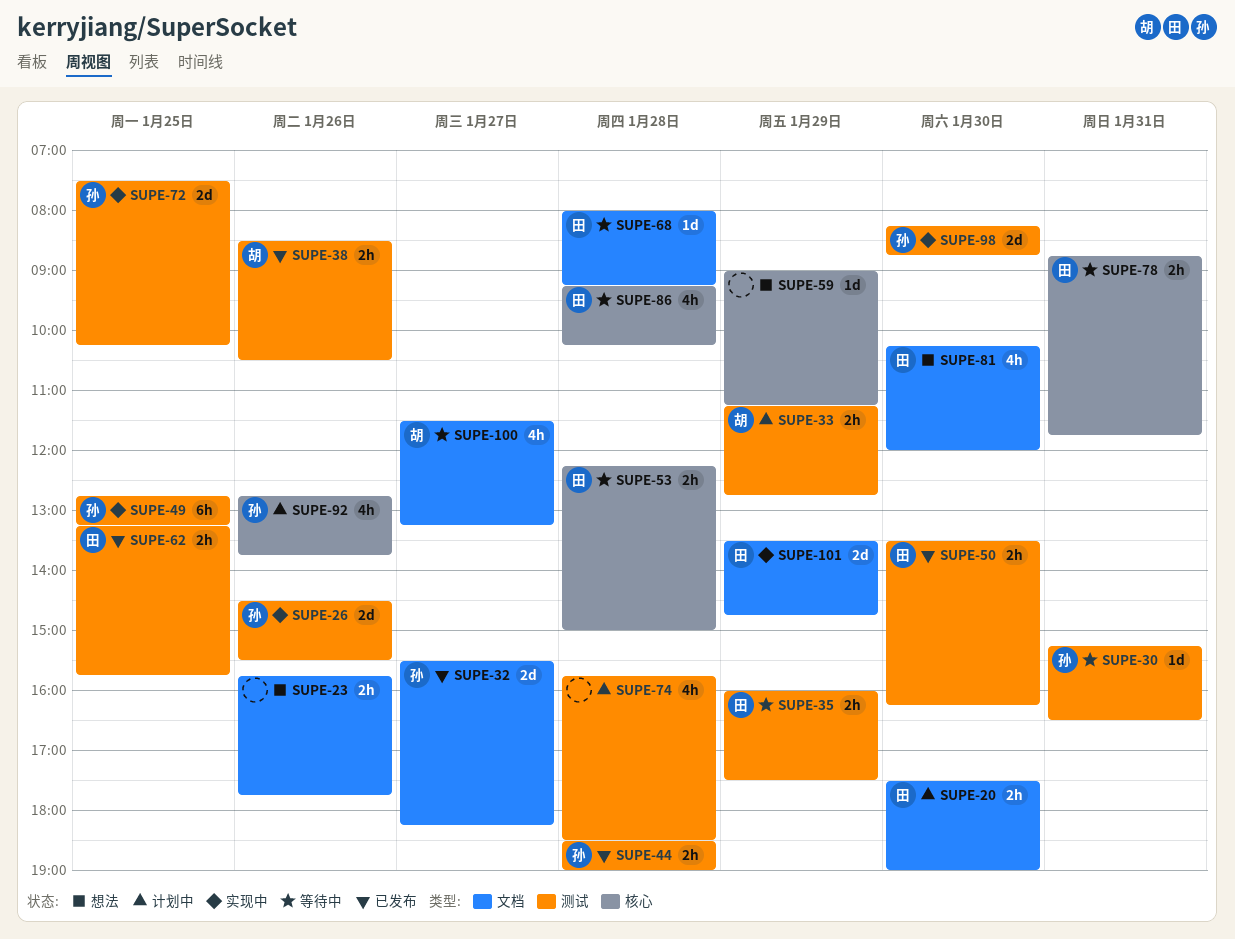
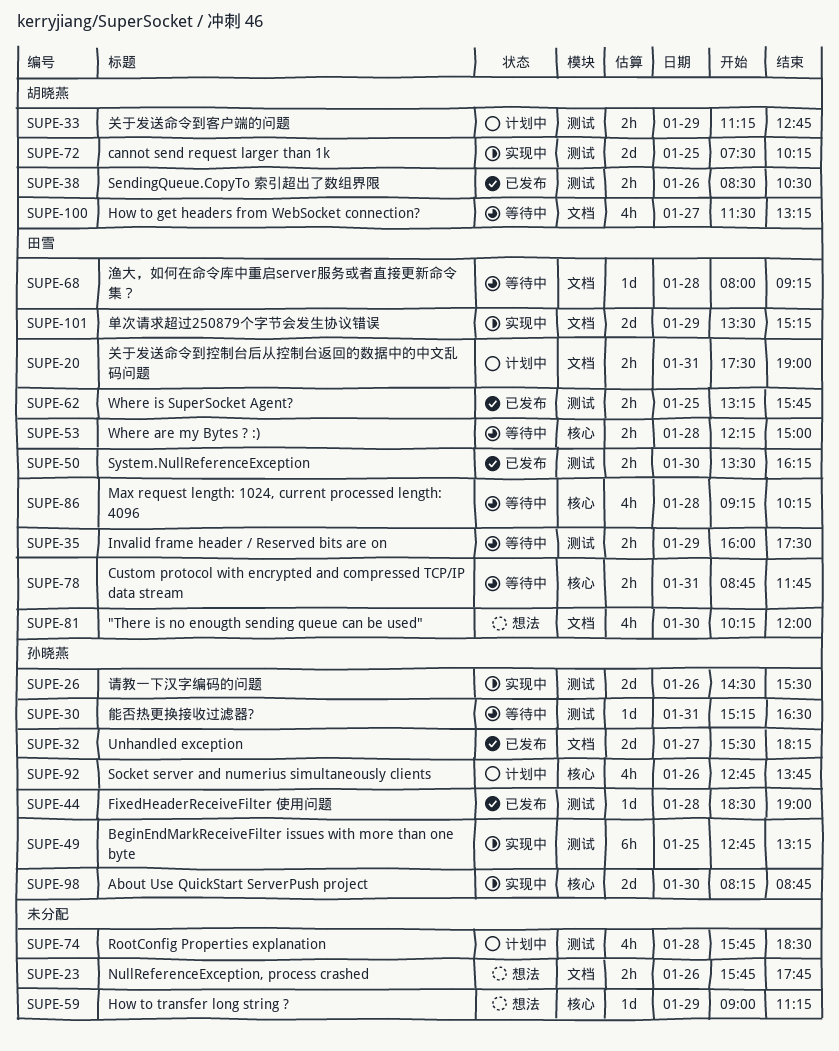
SUPE-20, day: Jan 30 -> Jan 31
SUPE-44, estimate: 2h -> 1d
SUPE-72, owner: 孙晓燕 -> 胡晓燕
SUPE-98, label: 测试 -> 核心
SUPE-101, ends: 14:45 -> 15:15

